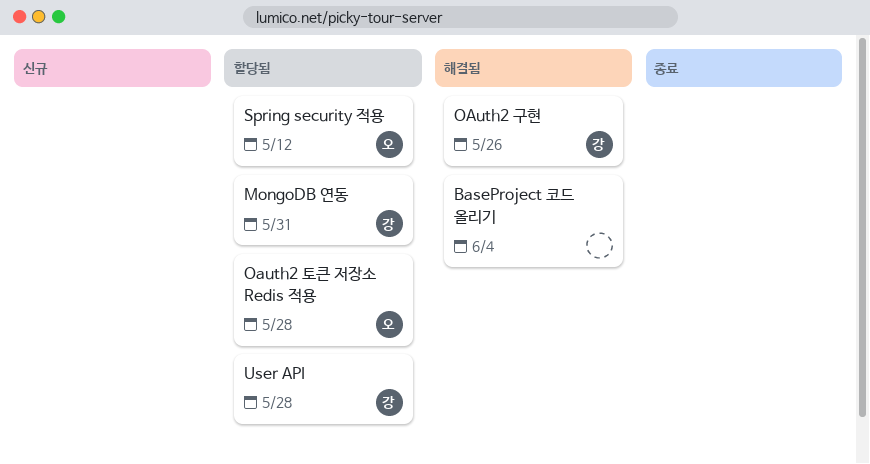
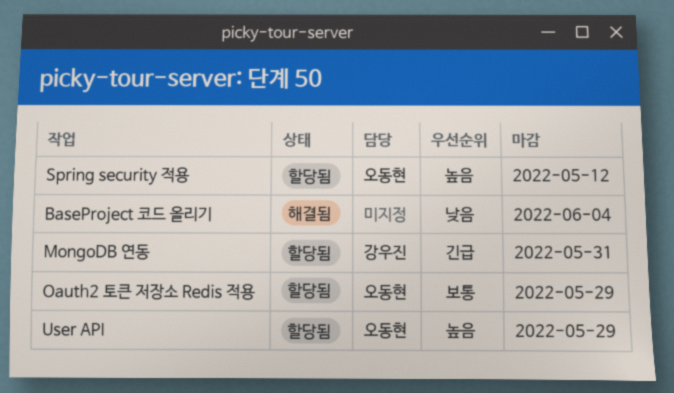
OAuth2 구현: present -> none
Oauth2 토큰 저장소 Redis 적용, due: May 28 -> May 29
User API, owner: 강우진 -> 오동현
User API, due: May 28 -> May 29

